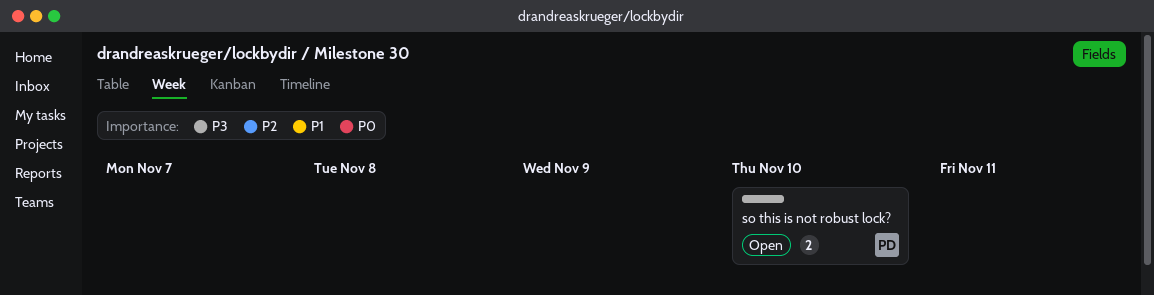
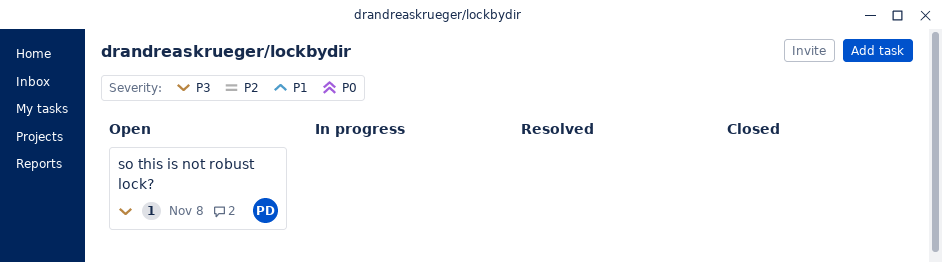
so this is not robust lock?, estimate: 2 -> 1
so this is not robust lock?, due: Nov 10 -> Nov 8

